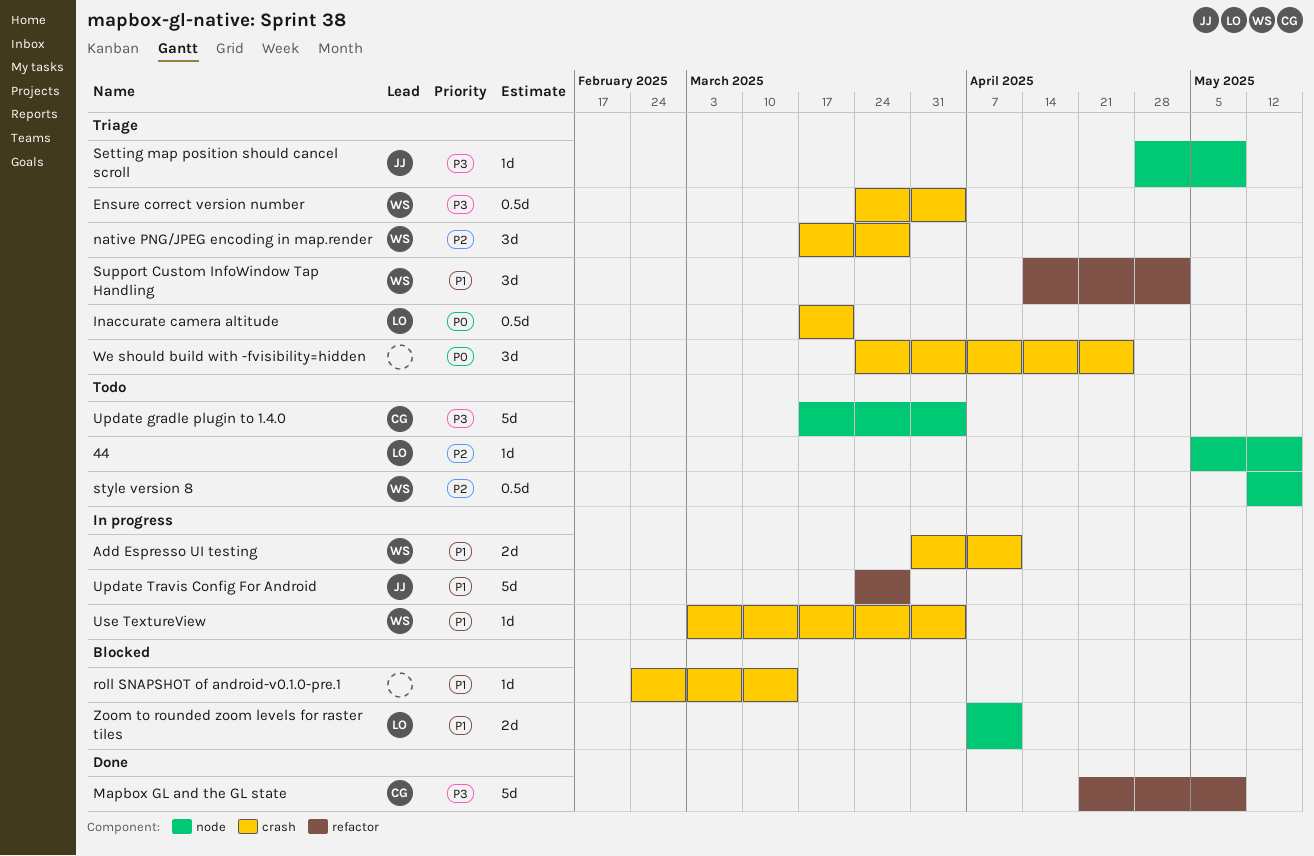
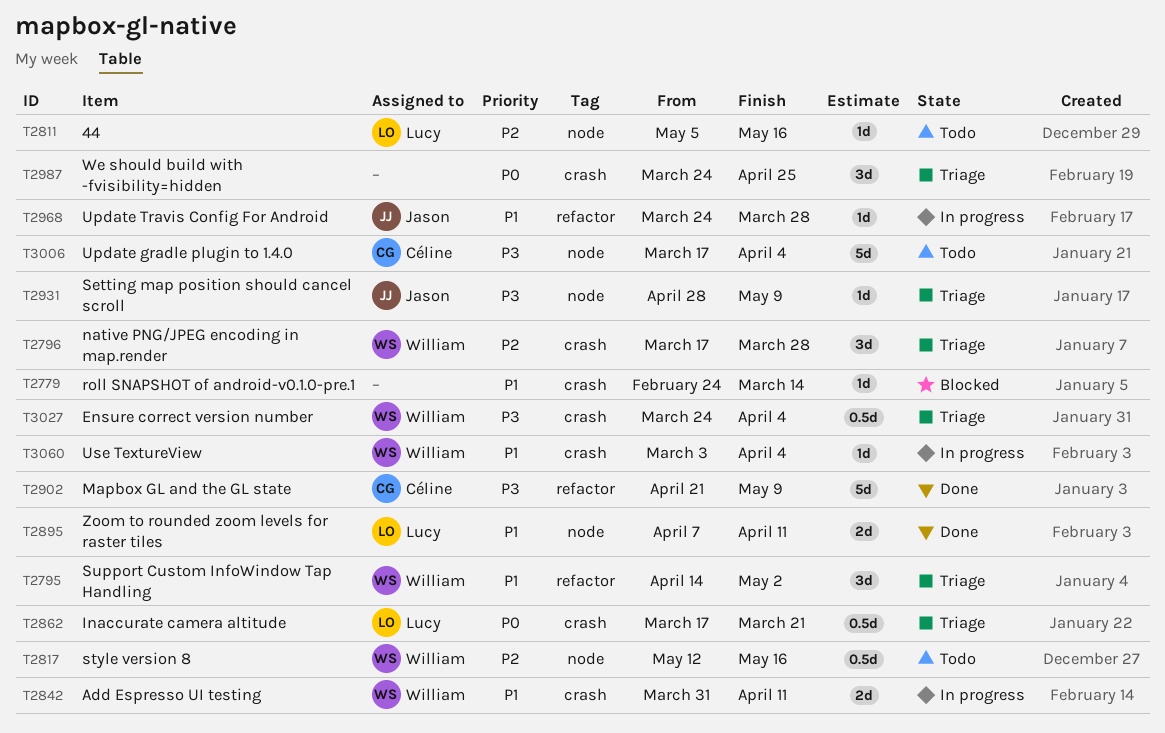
Update Travis Config For Android, estimate: 5d -> 1d
Zoom to rounded zoom levels for raster tiles, status: Blocked -> Done

